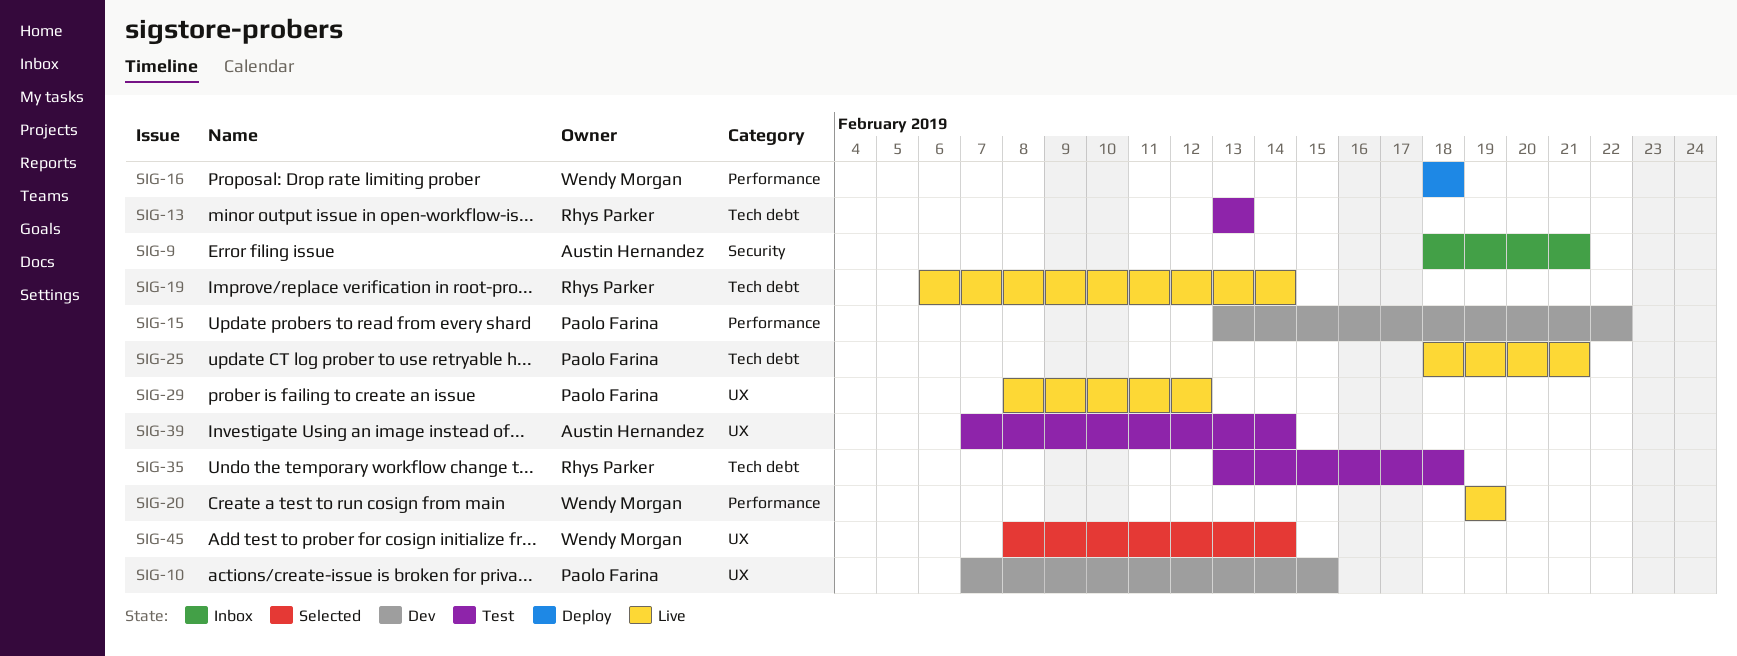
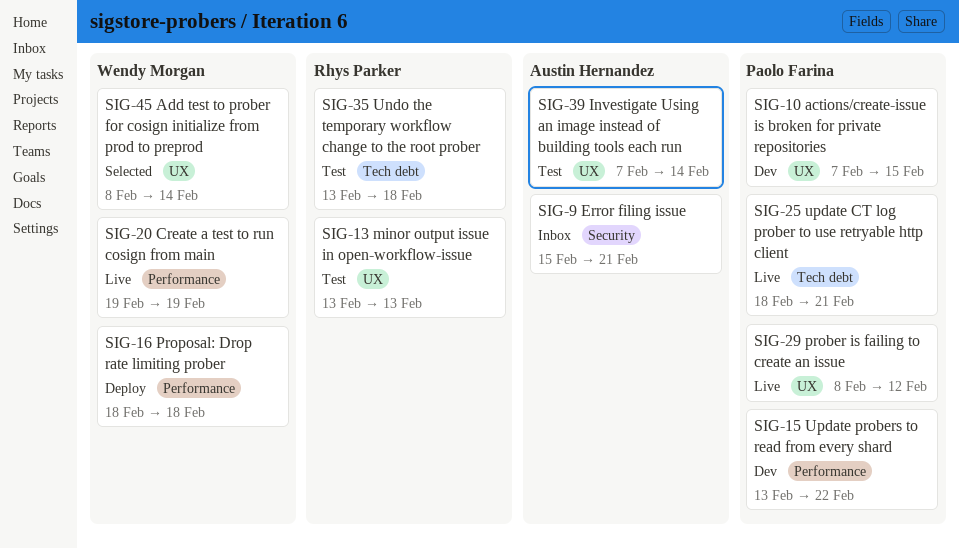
SIG-9, start: Feb 18 -> Feb 15
SIG-13, label: Tech debt -> UX
SIG-19: present -> none

